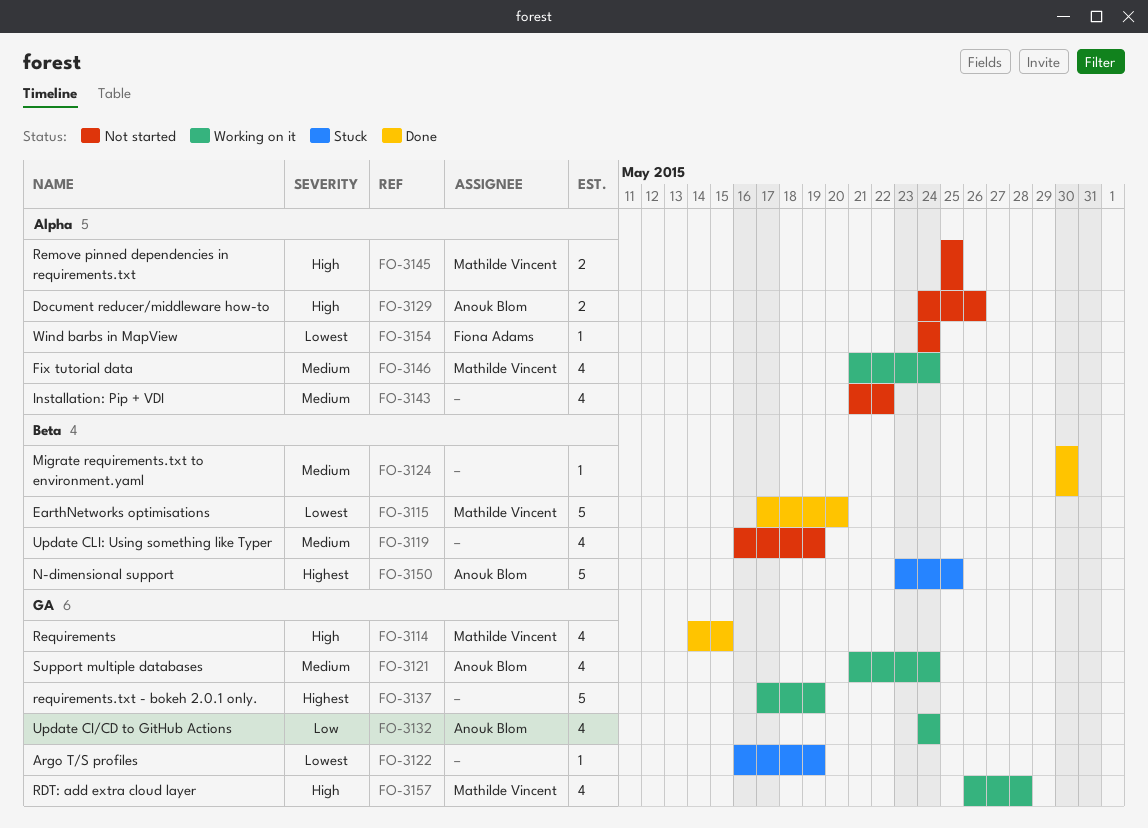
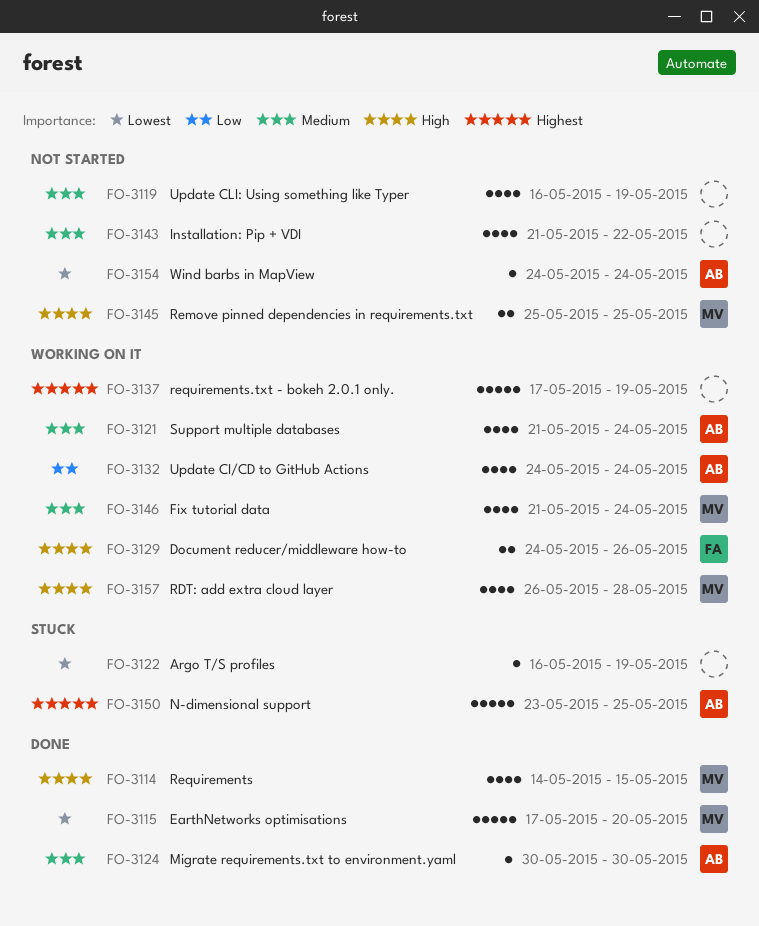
FO-3124, owner: none -> Anouk Blom
FO-3129, status: Not started -> Working on it
FO-3129, owner: Anouk Blom -> Fiona Adams
FO-3154, owner: Fiona Adams -> Anouk Blom

